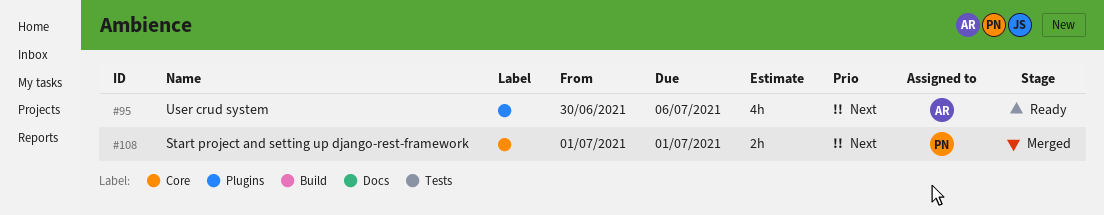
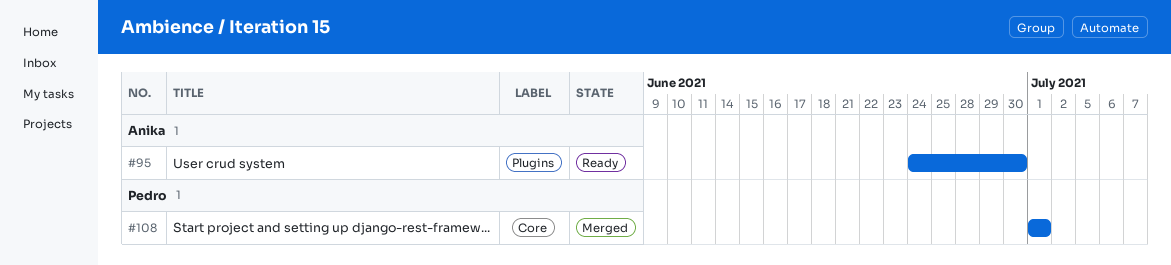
#95, start: Jun 30 -> Jun 24
#95, due: Jul 6 -> Jun 30

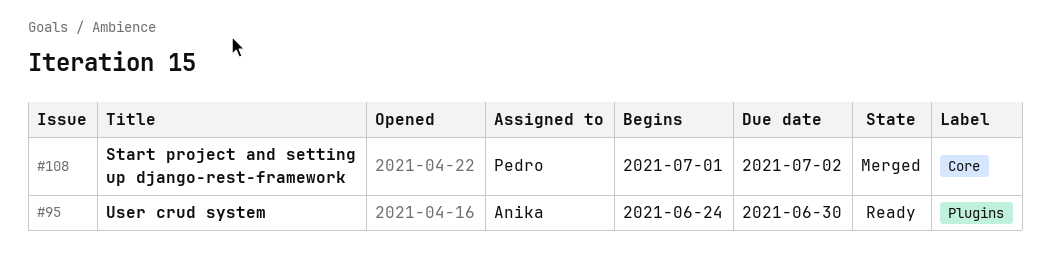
#108, due: Jul 1 -> Jul 2

